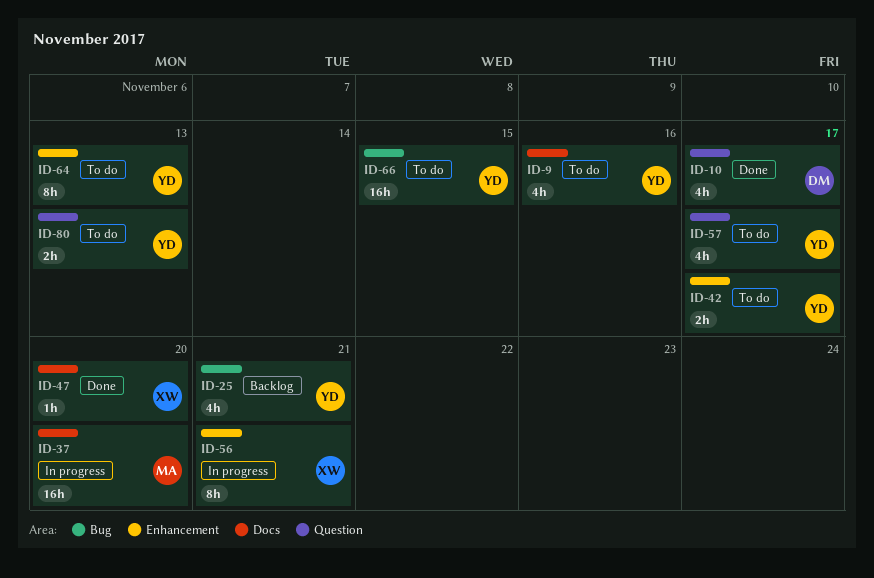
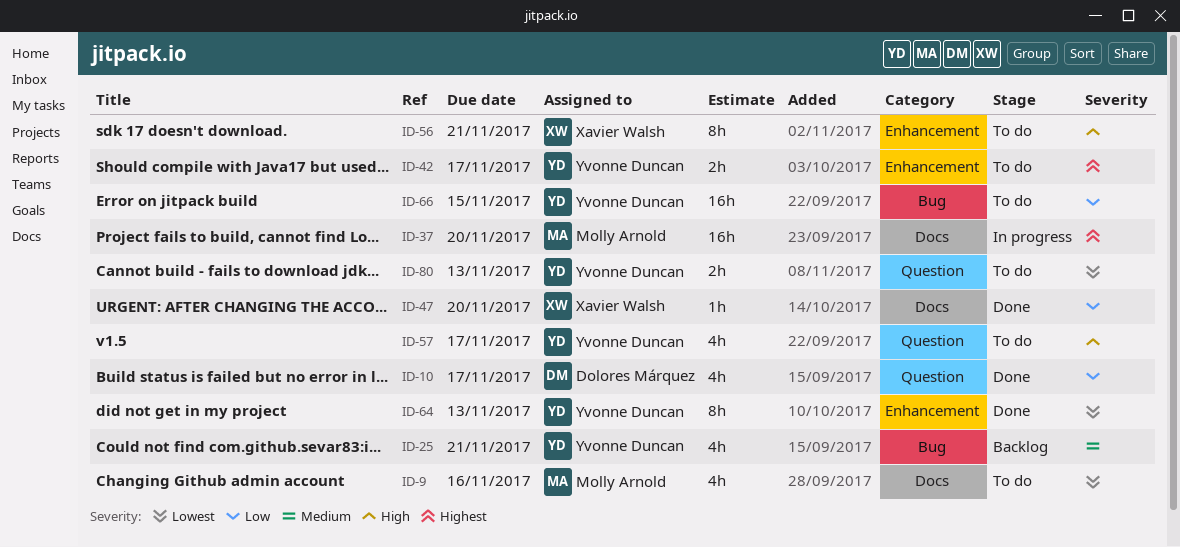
ID-9, owner: Yvonne Duncan -> Molly Arnold
ID-56, status: In progress -> To do
ID-64, status: To do -> Done

